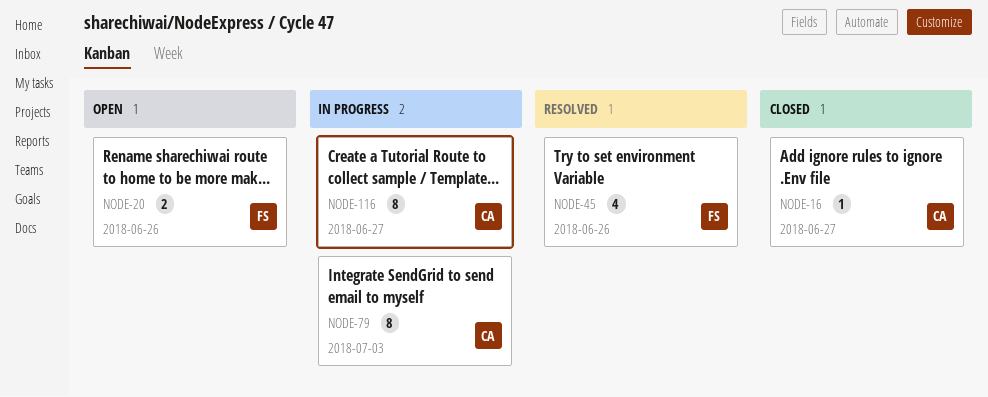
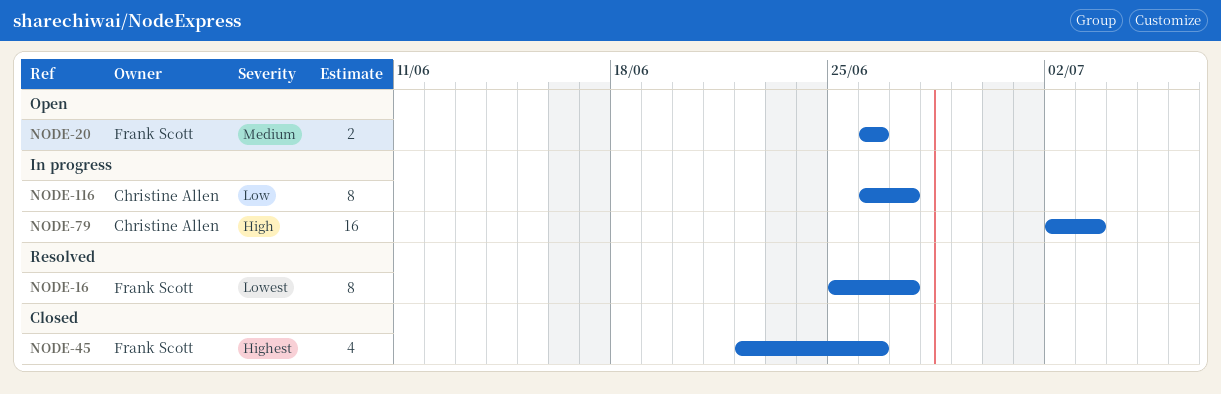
NODE-16, status: Closed -> Resolved
NODE-16, owner: Christine Allen -> Frank Scott
NODE-16, estimate: 1 -> 8
NODE-45, status: Resolved -> Closed
NODE-79, estimate: 8 -> 16

